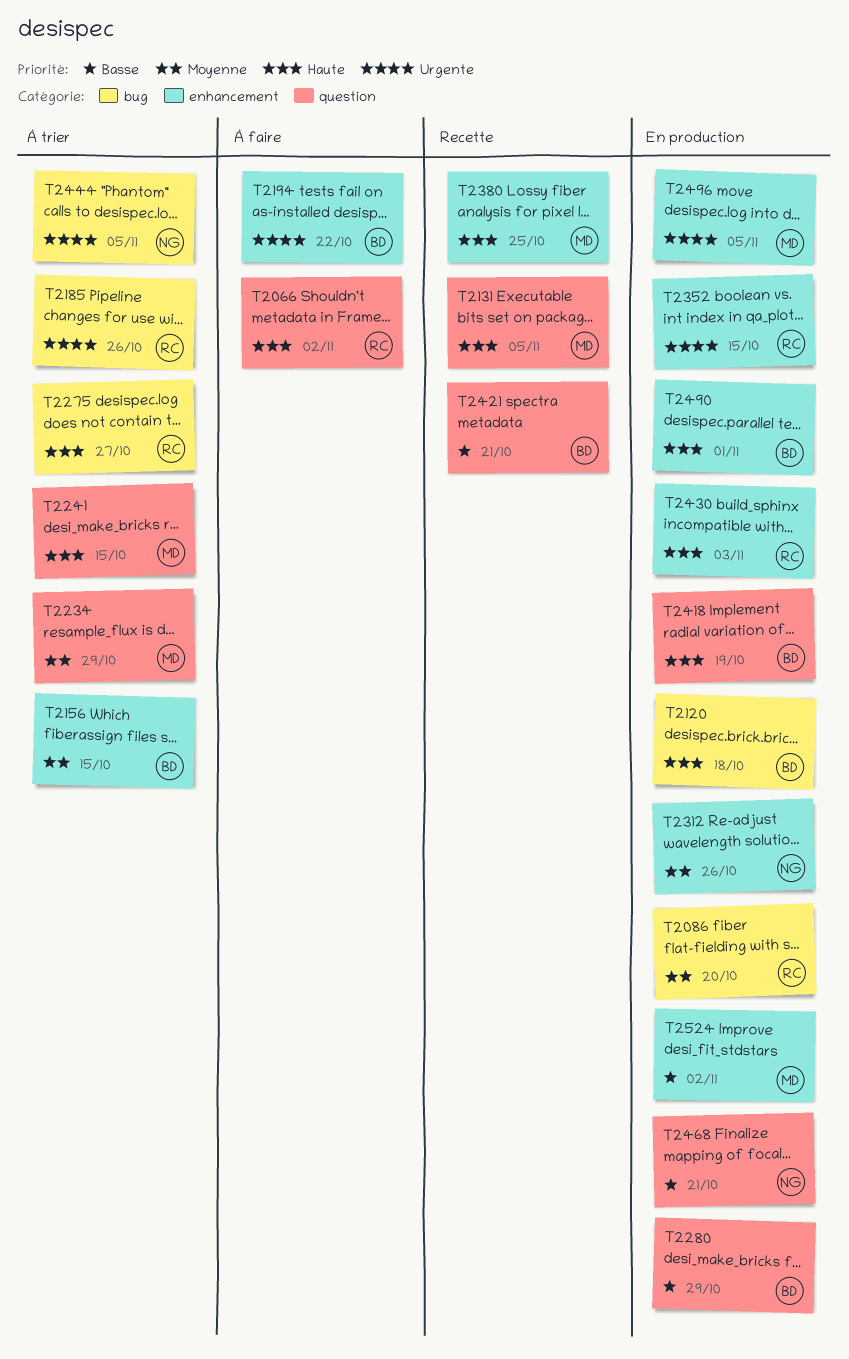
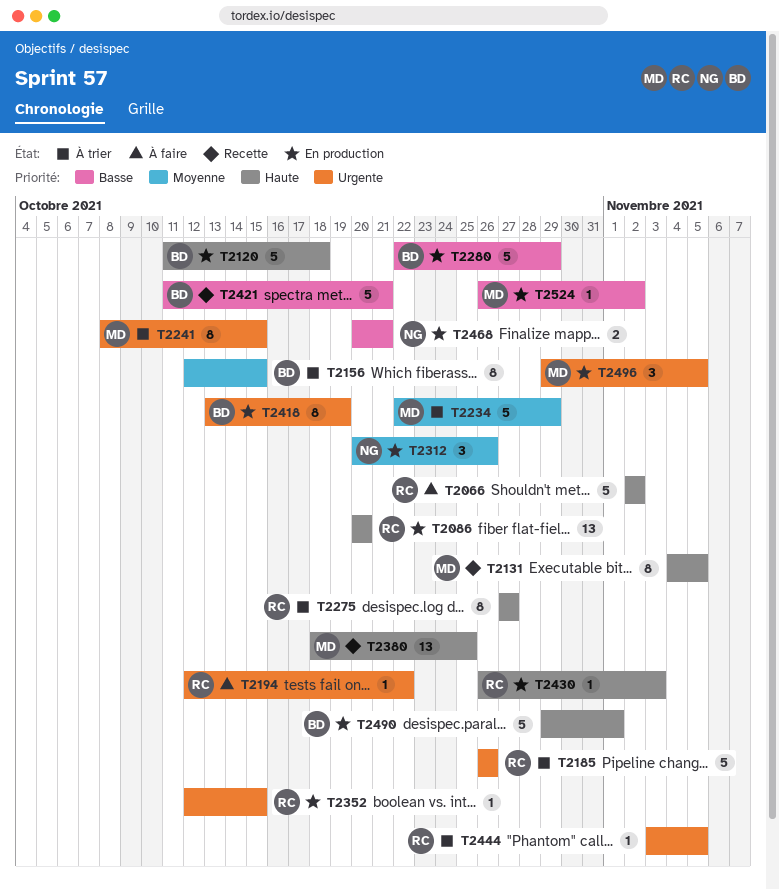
T2086, priority: Moyenne -> Haute
T2194, owner: BD -> RC
T2241, priority: Haute -> Urgente
T2418, priority: Haute -> Urgente
T2444, owner: NG -> RC

